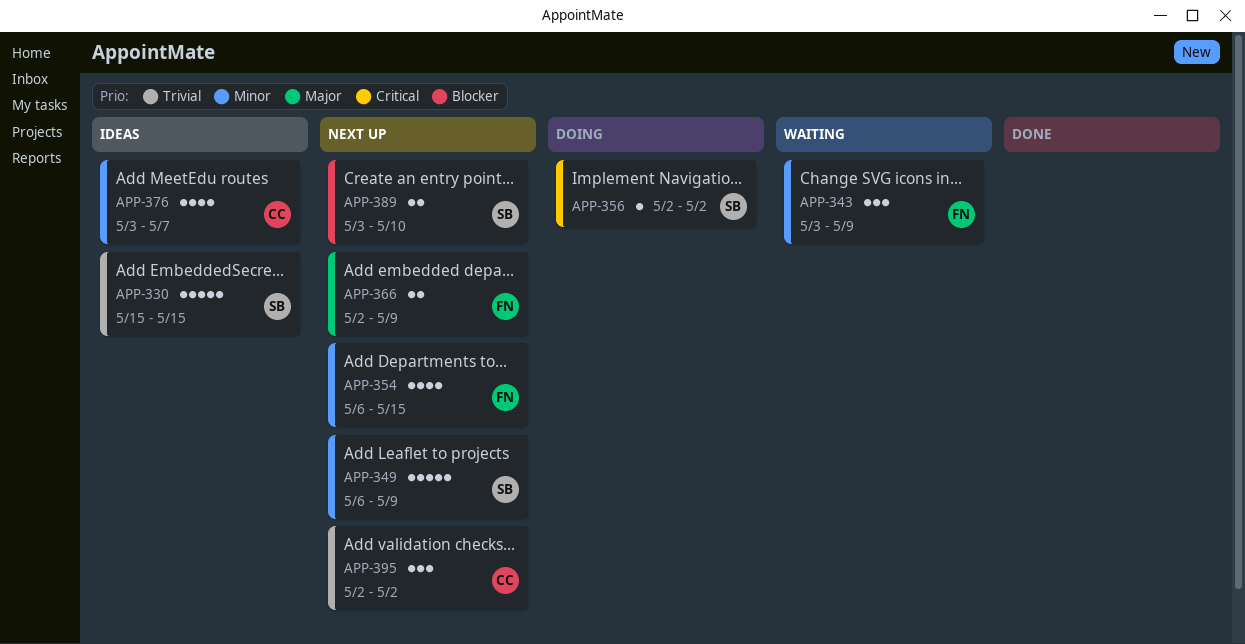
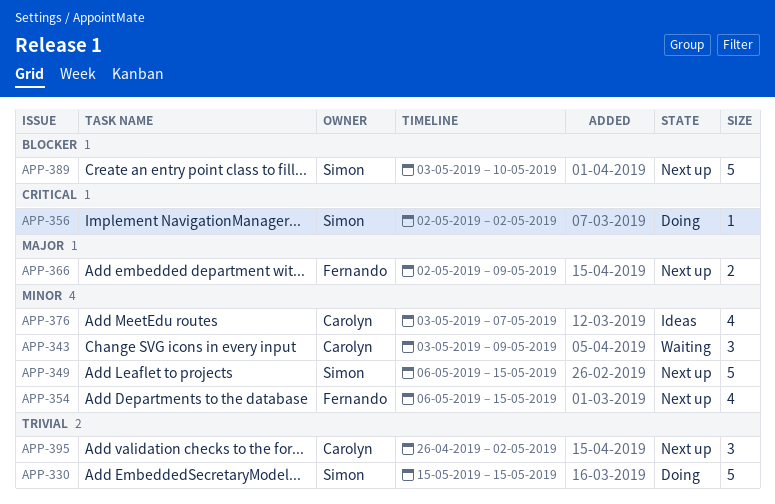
APP-330, status: Ideas -> Doing
APP-343, owner: Fernando -> Carolyn
APP-349, due: May 9 -> May 15
APP-389, estimate: 2 -> 5
APP-395, start: May 2 -> Apr 26

